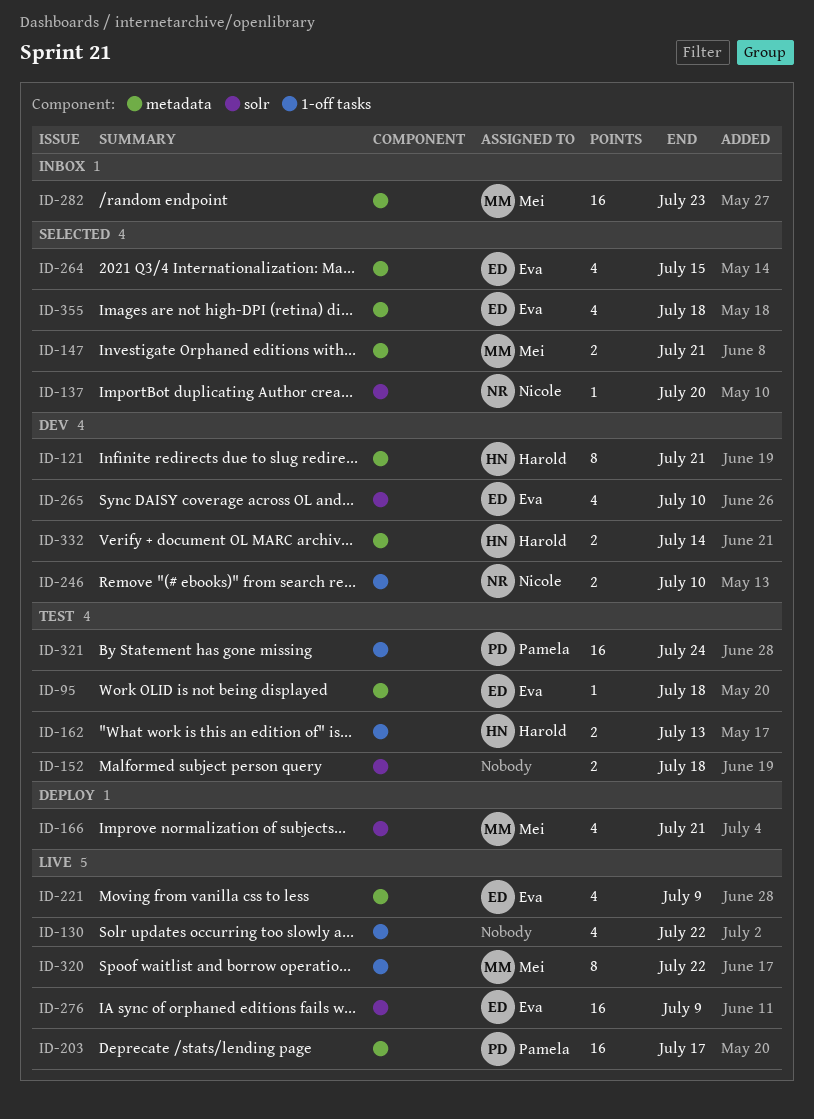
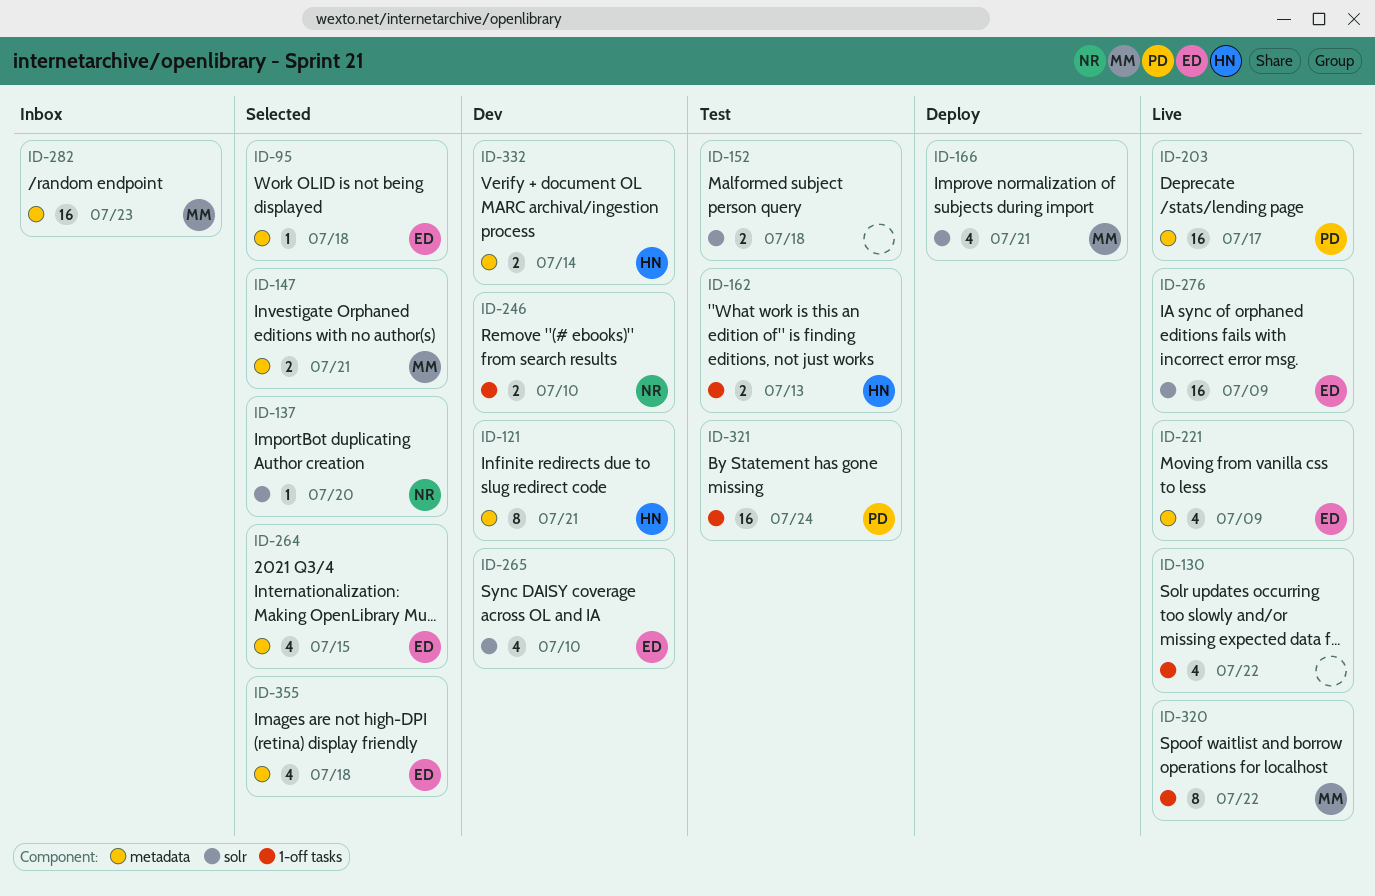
ID-95, status: Test -> Selected

